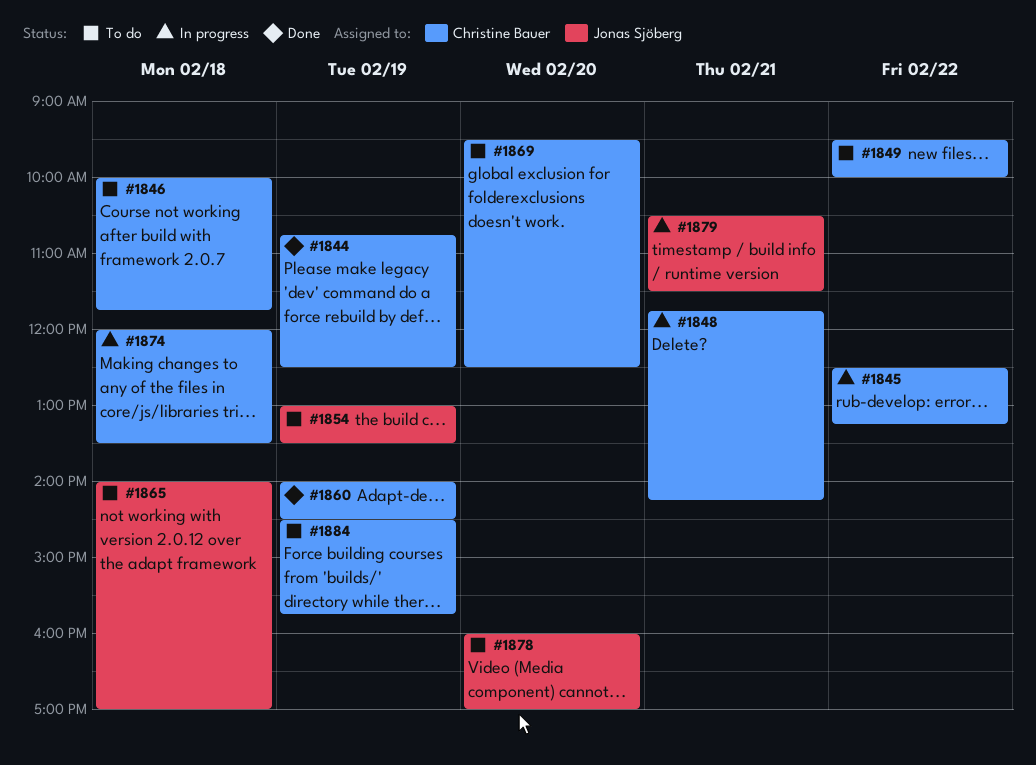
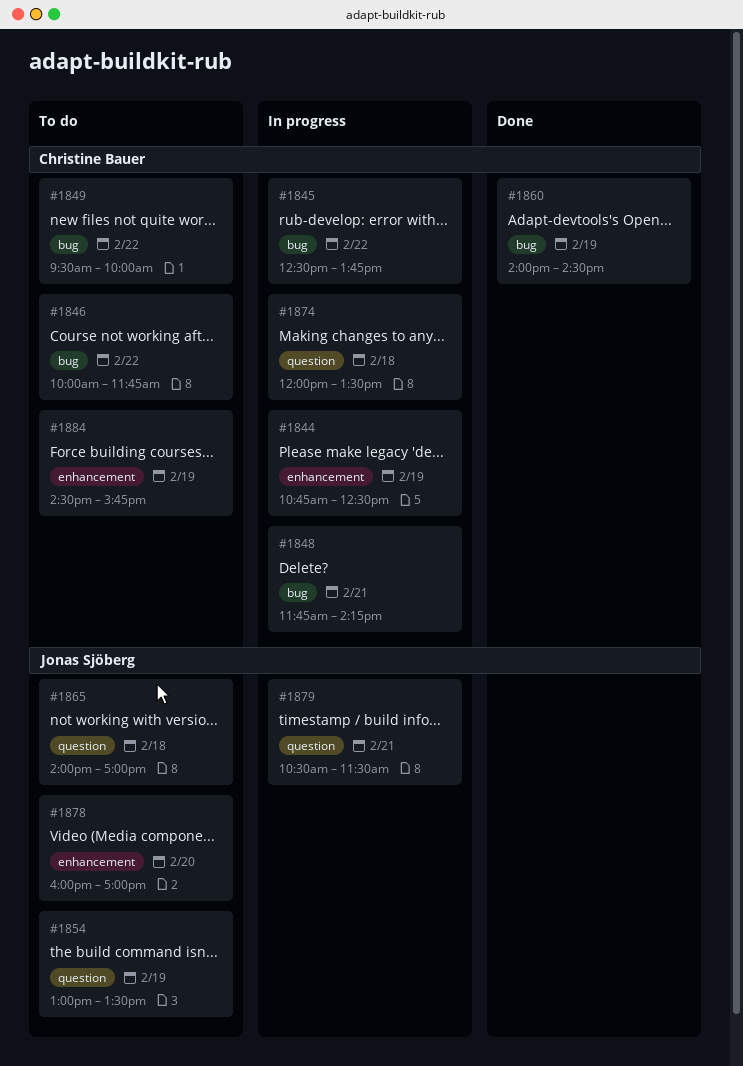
#1844, status: Done -> In progress
#1845, ends: 13:15 -> 13:45
#1846, day: Feb 18 -> Feb 22
#1869: present -> none

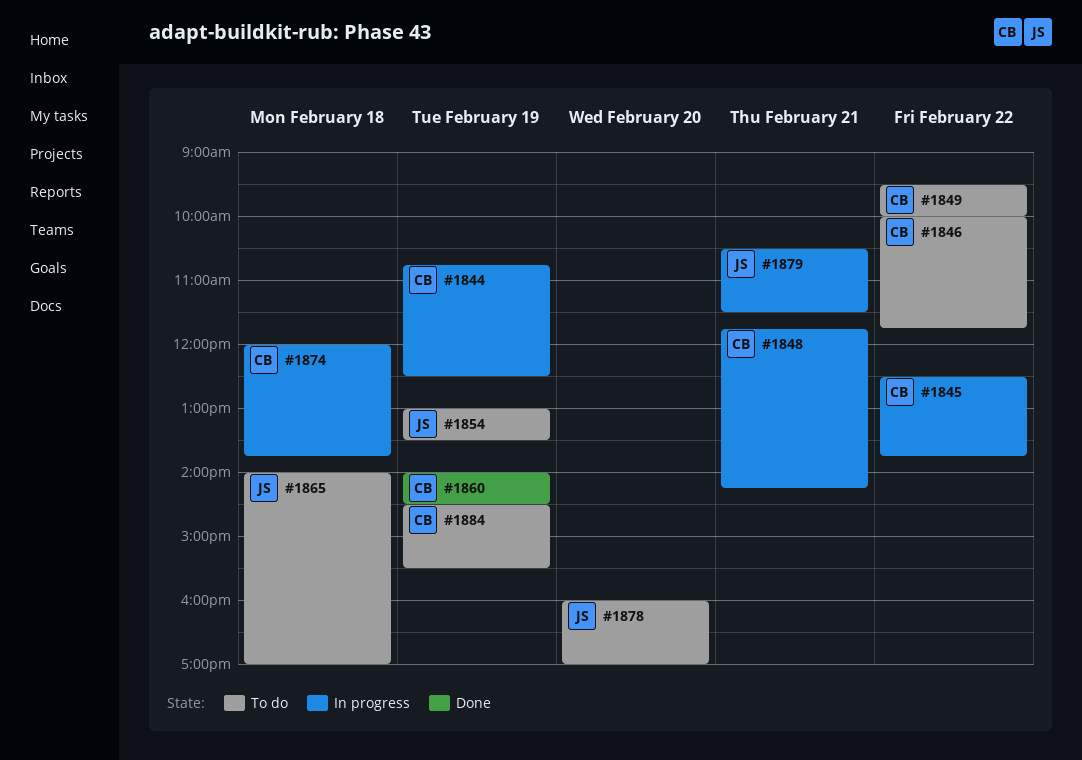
#1874, ends: 13:30 -> 13:45
#1884, ends: 15:45 -> 15:30

